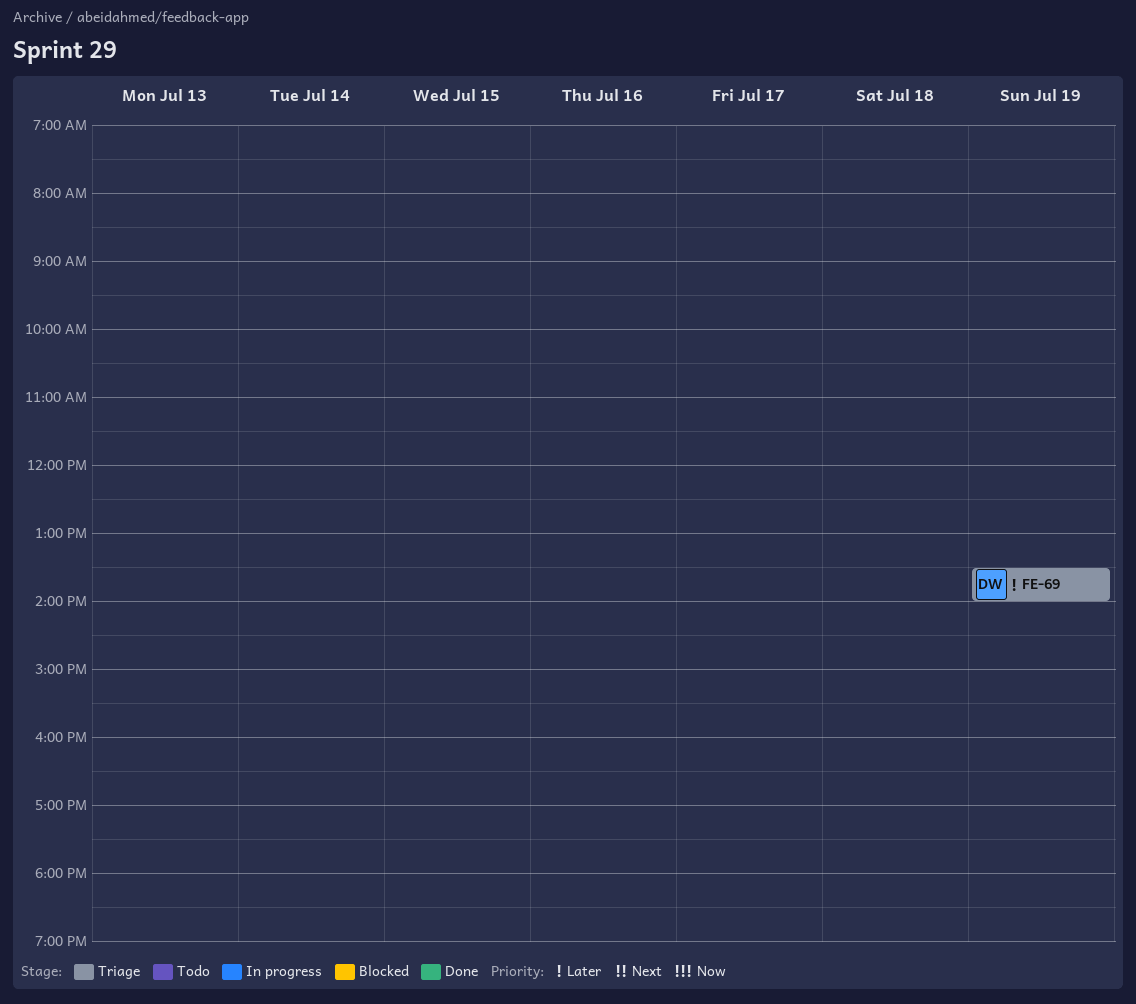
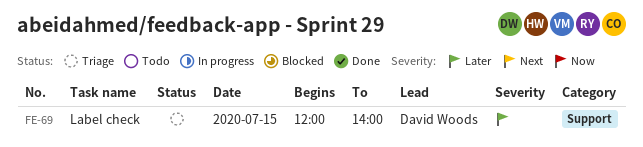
FE-69, day: Jul 19 -> Jul 15
FE-69, begins: 13:30 -> 12:00

